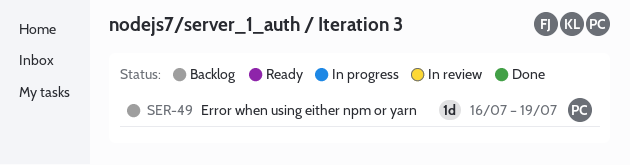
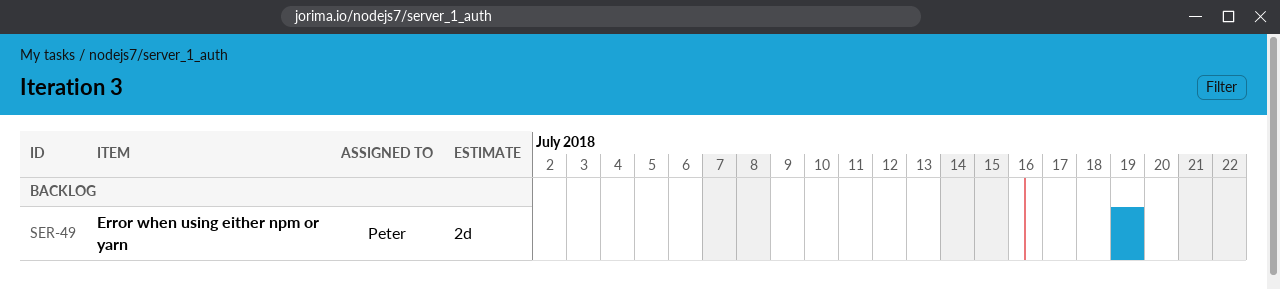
SER-49, estimate: 1d -> 2d
SER-49, start: Jul 16 -> Jul 19

